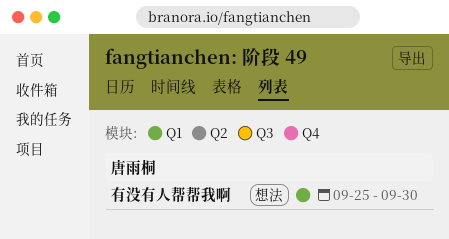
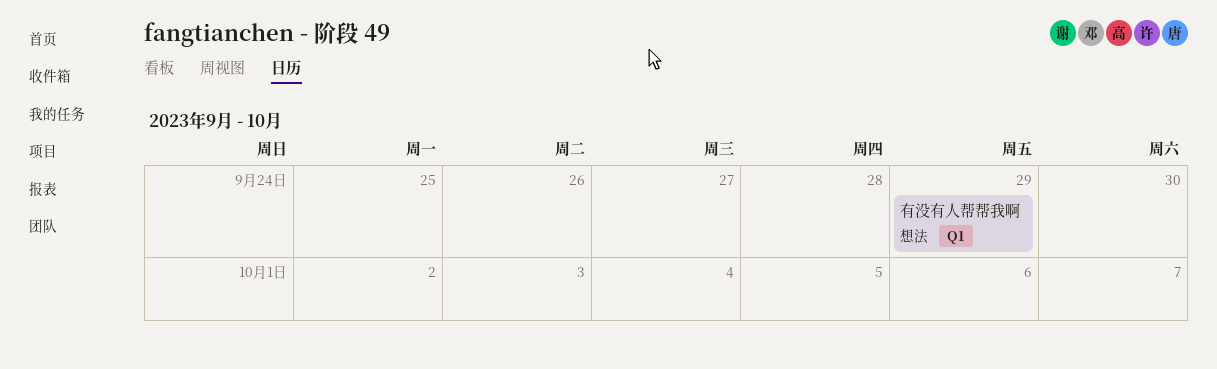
有没有人帮帮我啊, due: Sep 30 -> Sep 29

